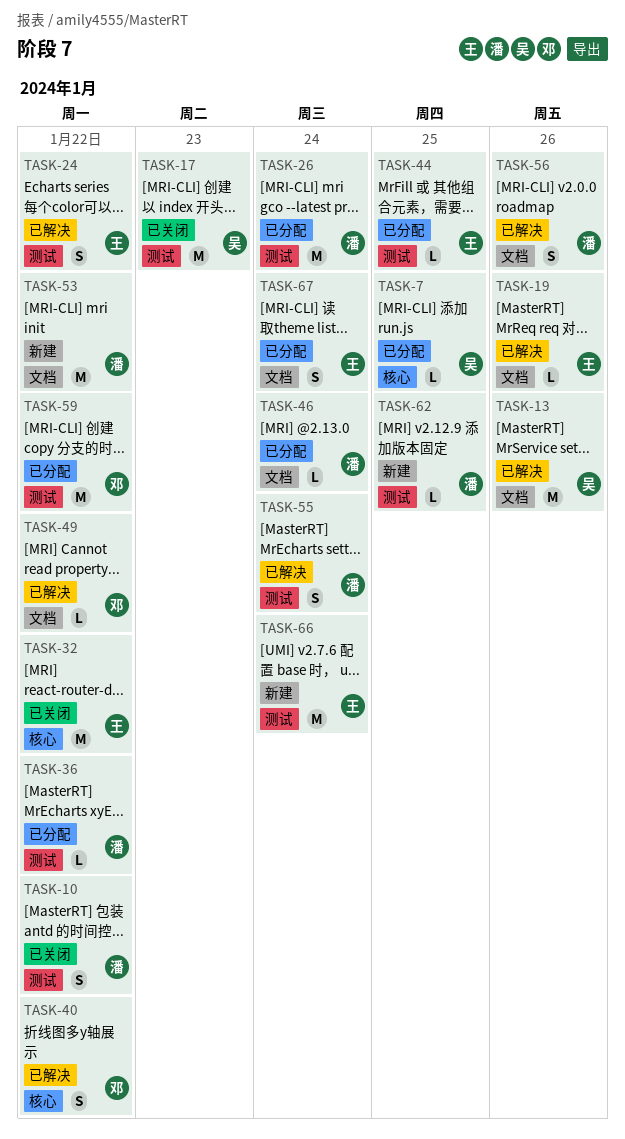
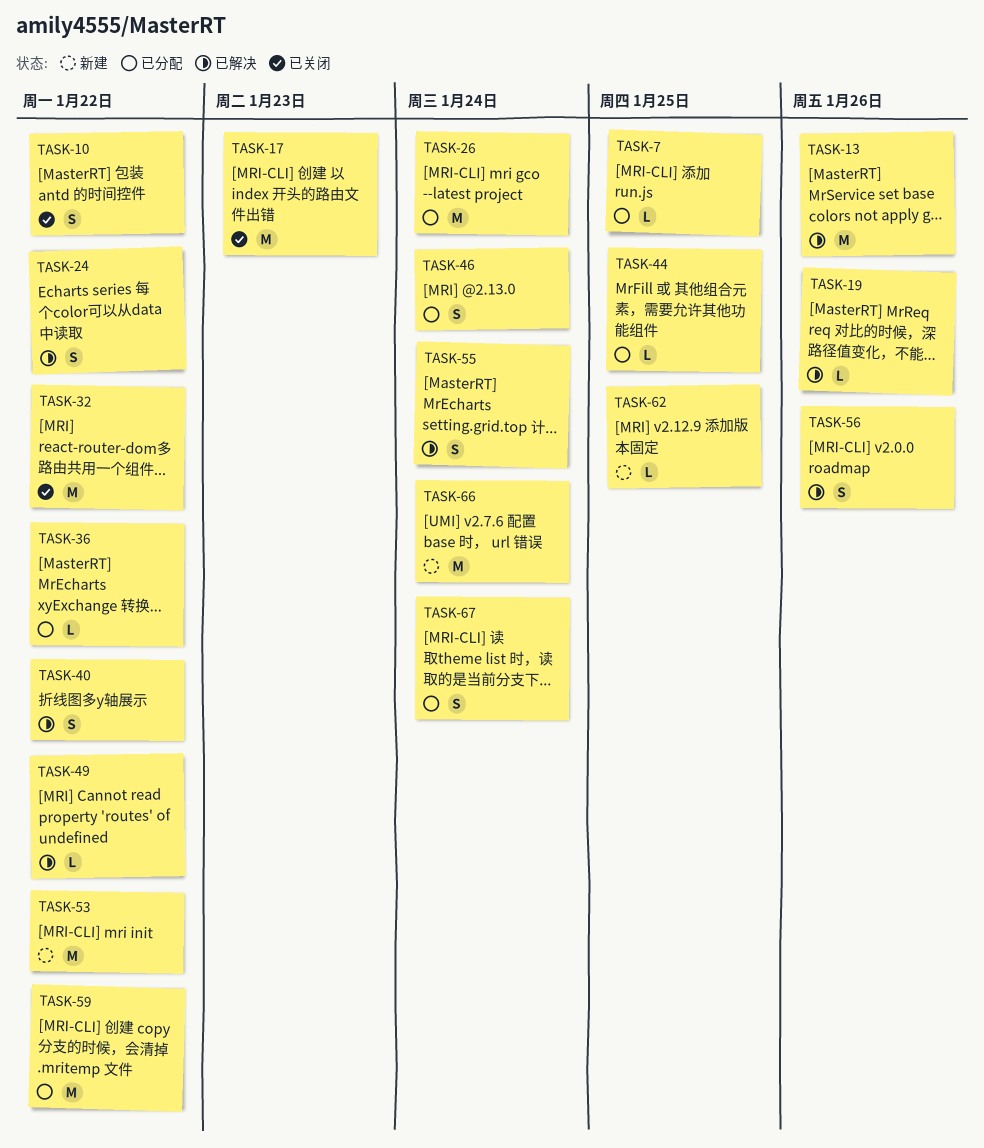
TASK-46, estimate: L -> S

